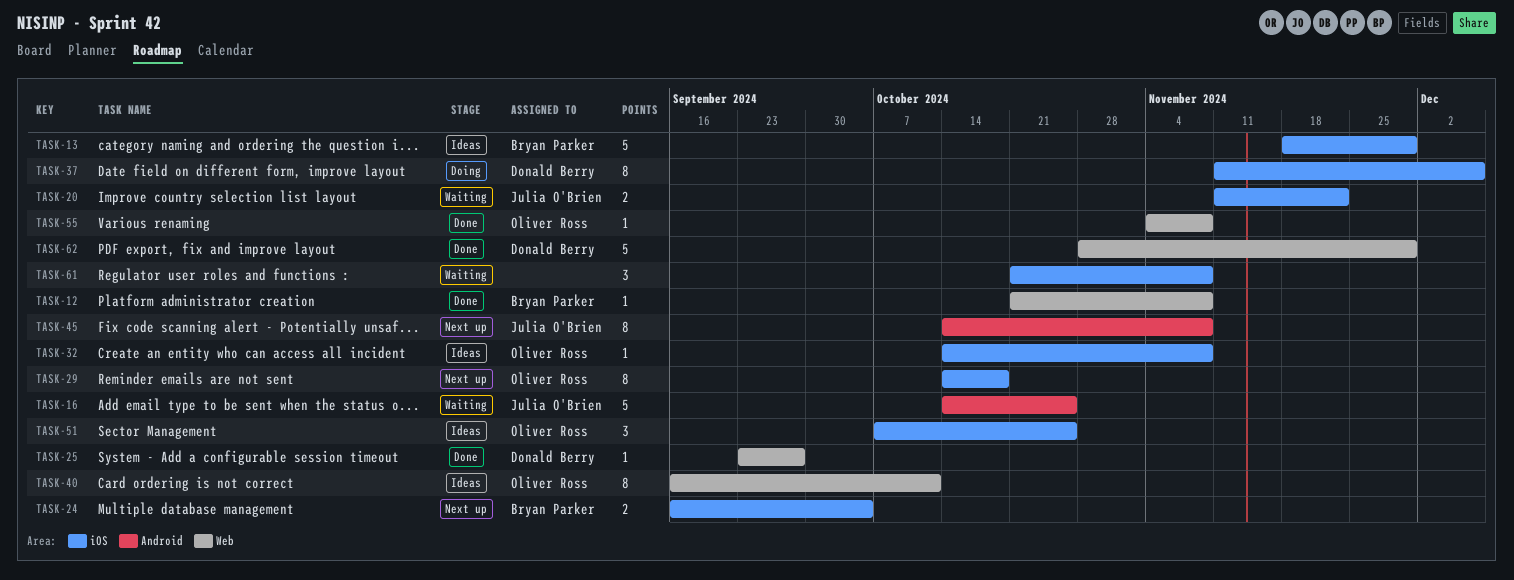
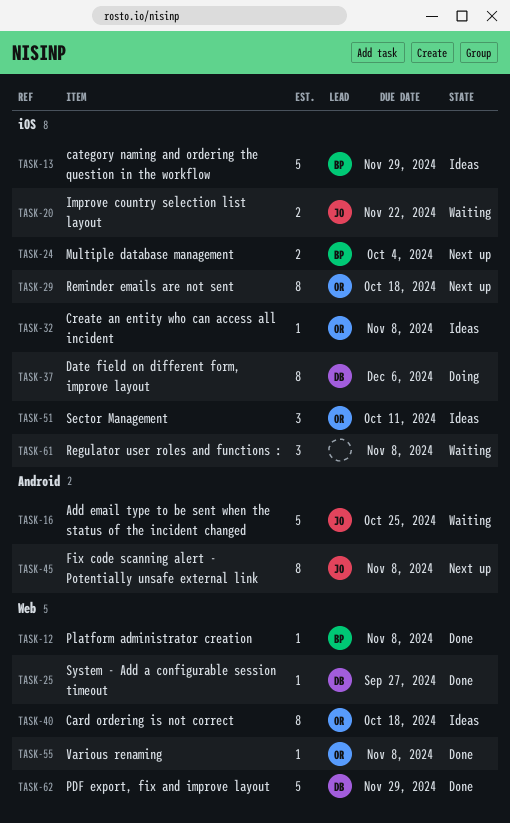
TASK-40, due: Oct 11 -> Oct 18
TASK-51, due: Oct 25 -> Oct 11

